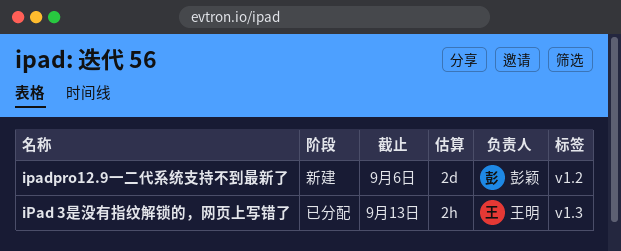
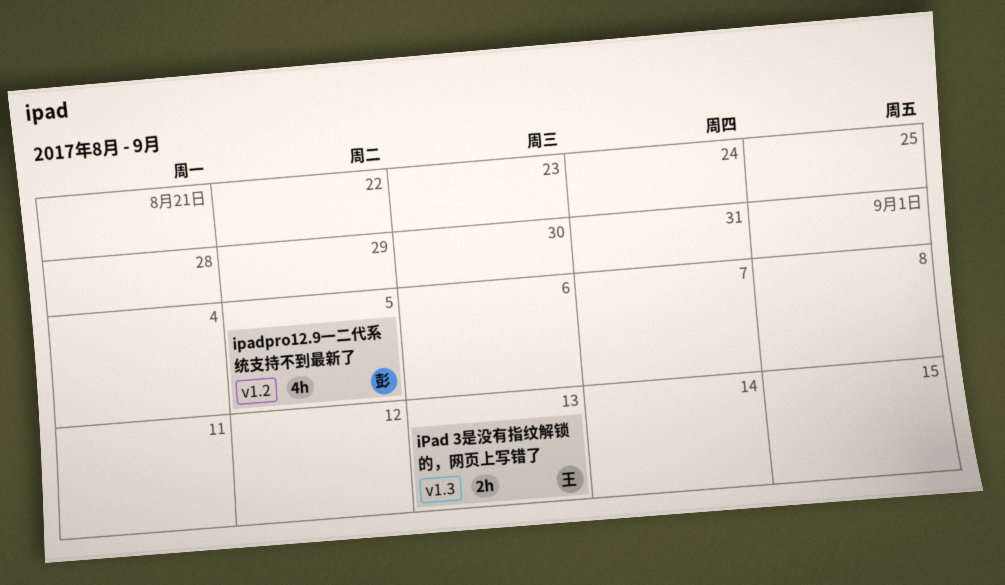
ipadpro12.9一二代系统支持不到最新了, estimate: 2d -> 4h
ipadpro12.9一二代系统支持不到最新了, due: Sep 6 -> Sep 5

